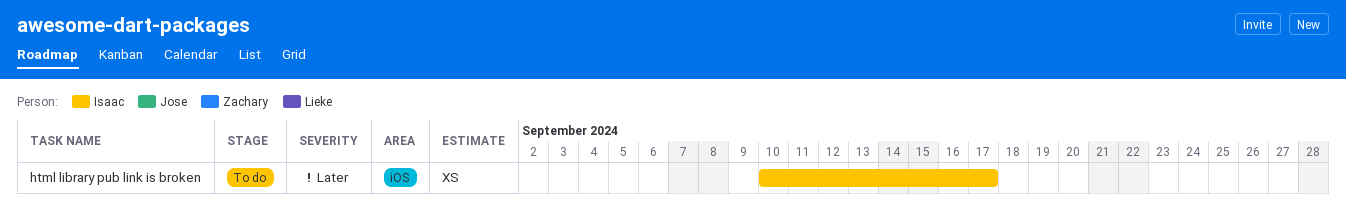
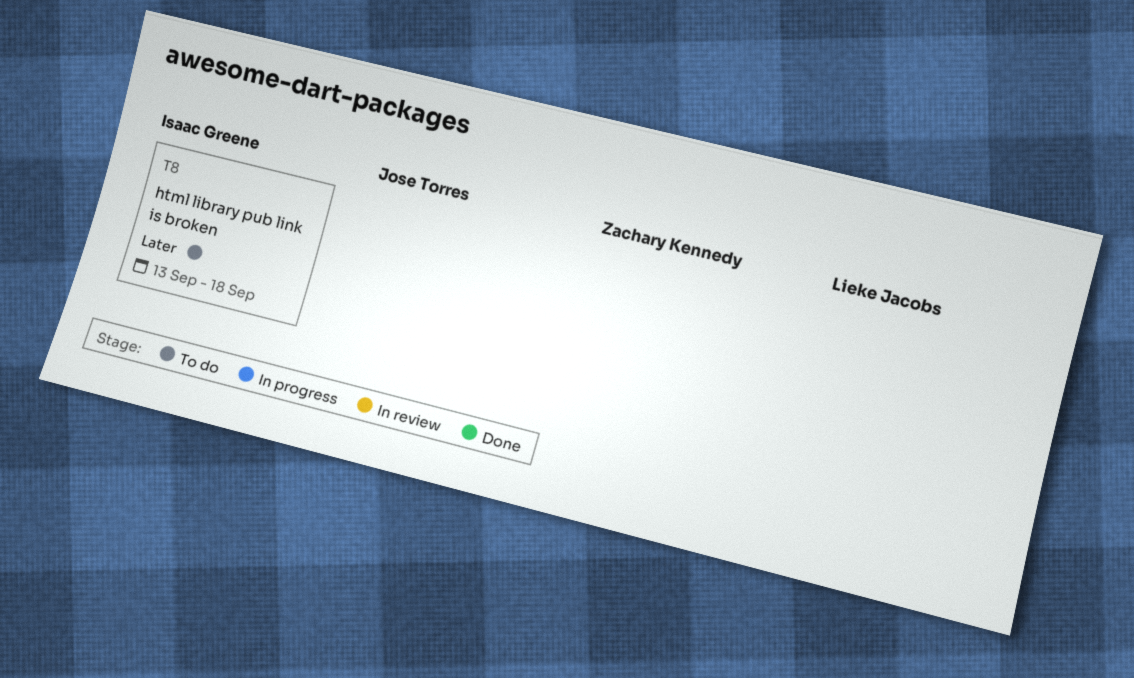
html library pub link is broken, start: Sep 10 -> Sep 13
html library pub link is broken, due: Sep 17 -> Sep 18

